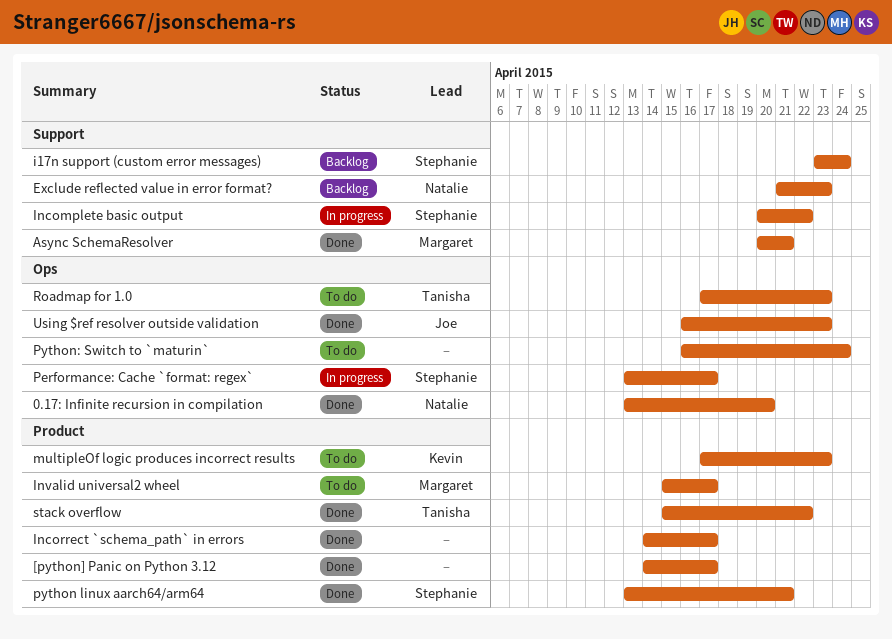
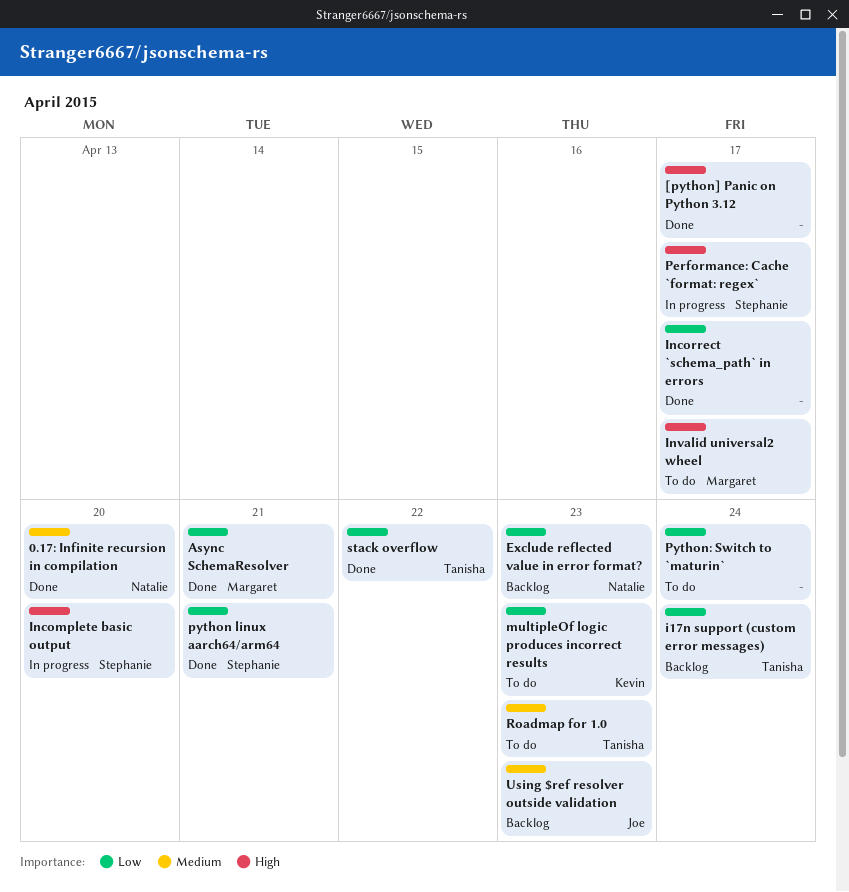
i17n support (custom error messages), owner: Stephanie -> Tanisha
Incomplete basic output, due: Apr 22 -> Apr 20
Using $ref resolver outside validation, status: Done -> Backlog

